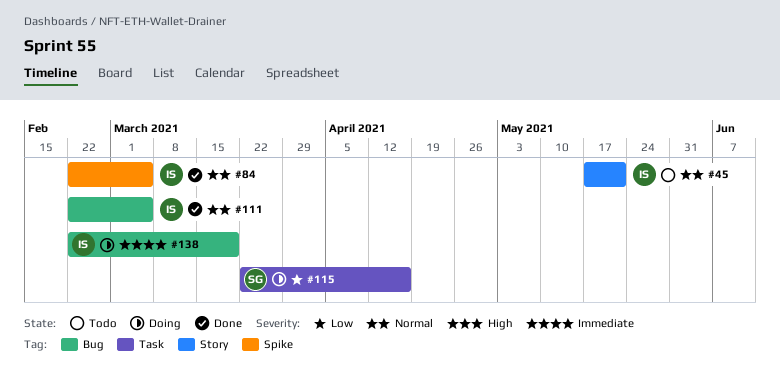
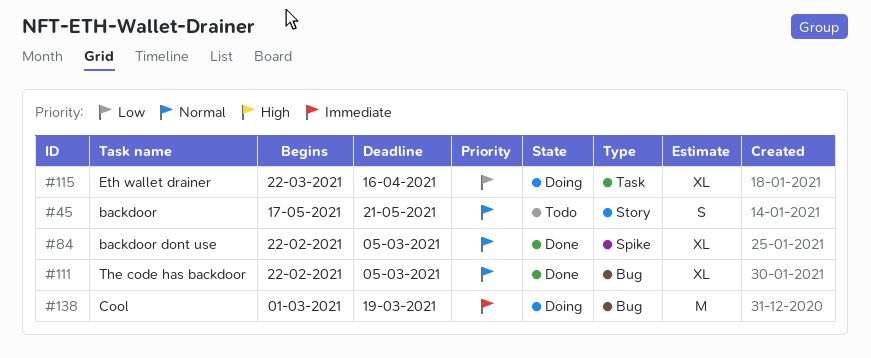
#138, start: Feb 22 -> Mar 1

